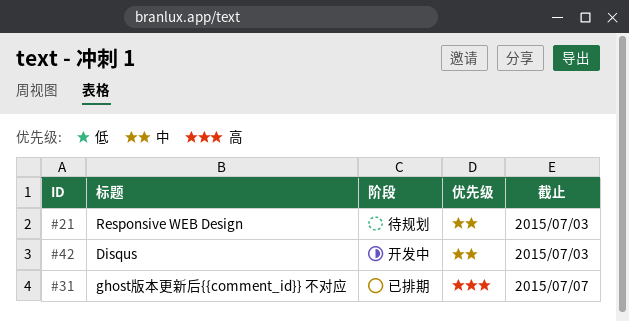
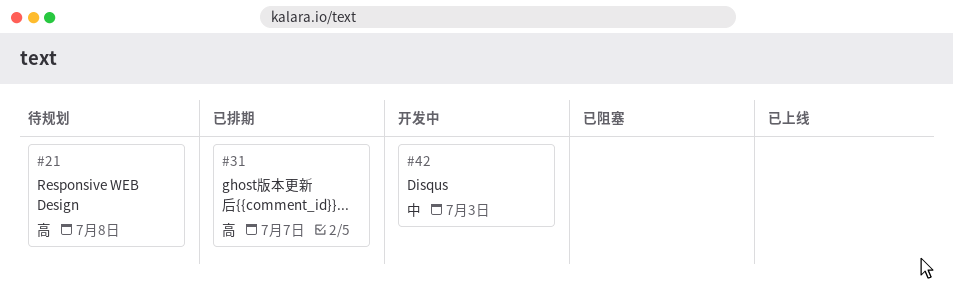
#21, priority: 中 -> 高
#21, due: Jul 3 -> Jul 8

